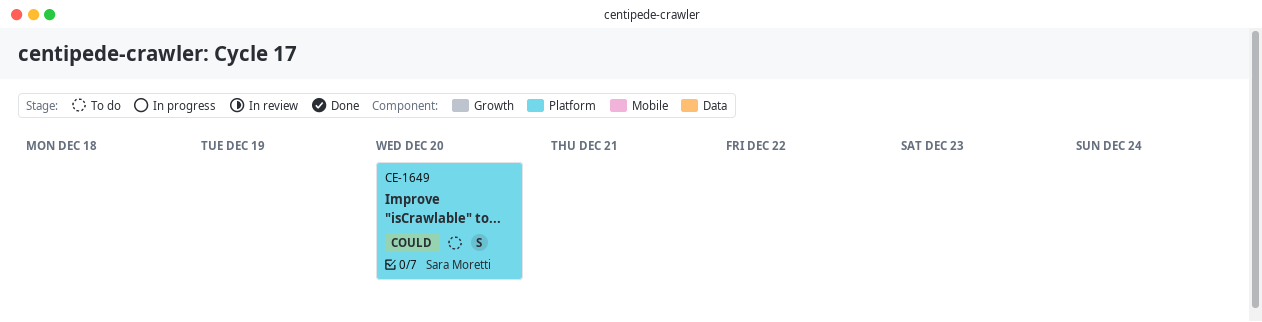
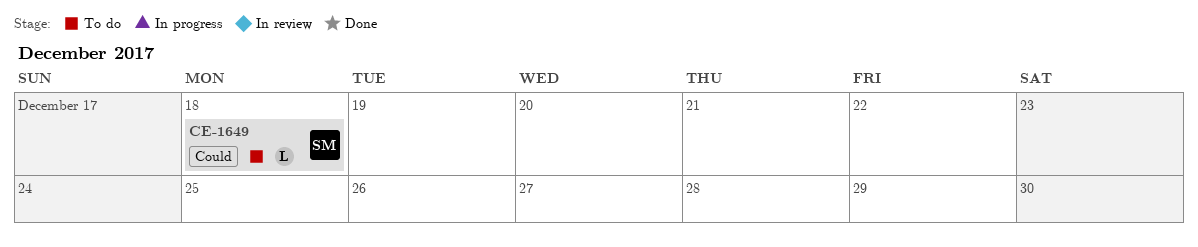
CE-1649, estimate: S -> L
CE-1649, due: Dec 20 -> Dec 18

